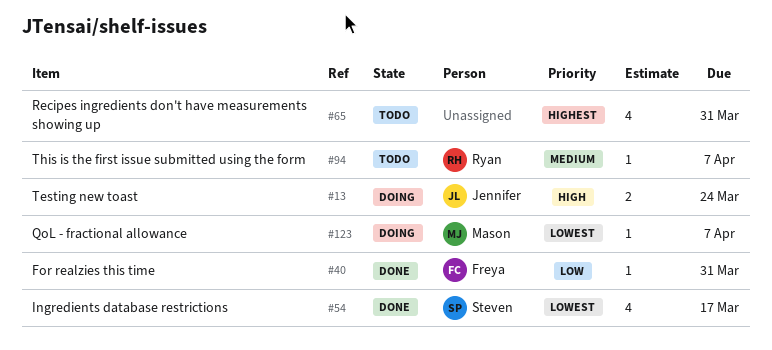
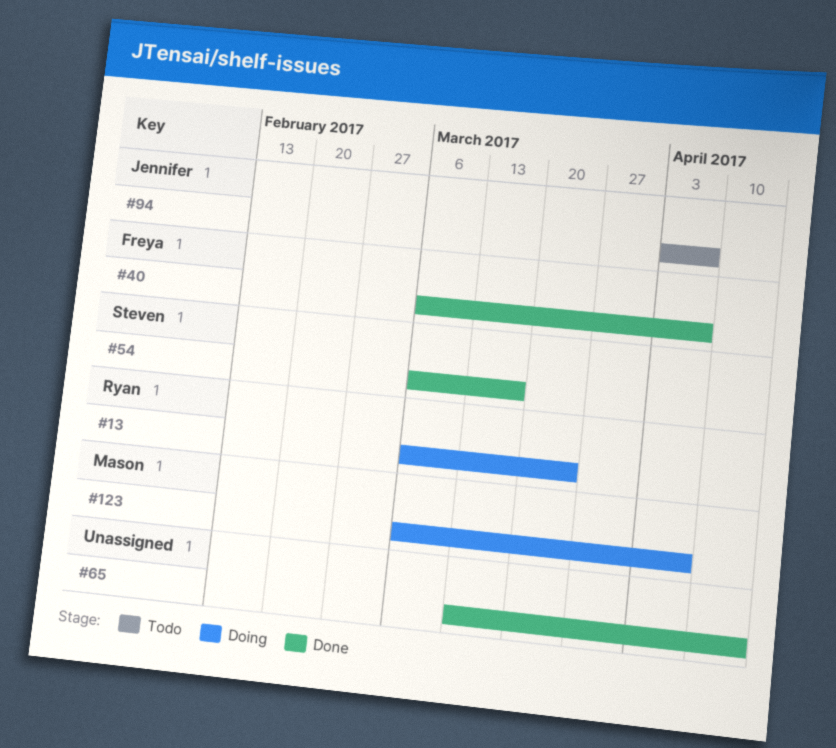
#13, owner: Jennifer -> Ryan
#40, due: Mar 31 -> Apr 7
#65, status: Todo -> Done
#65, due: Mar 31 -> Apr 14
#94, owner: Ryan -> Jennifer

